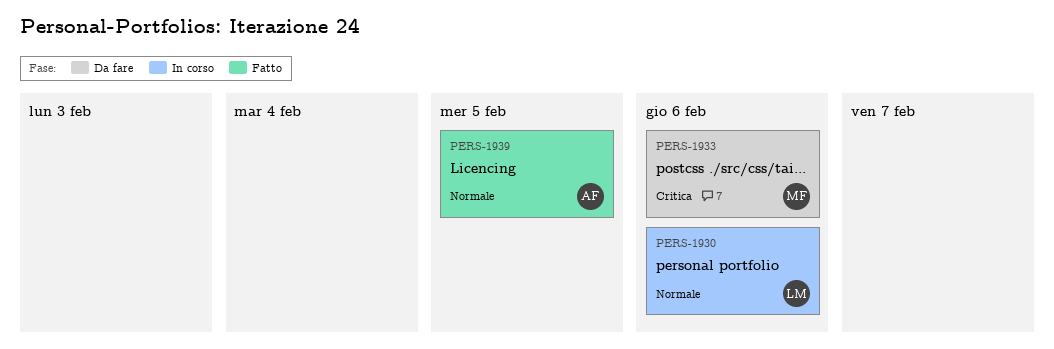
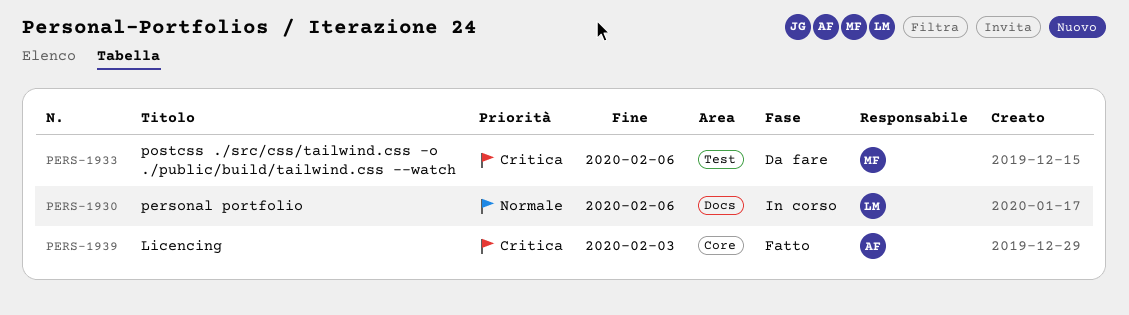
PERS-1939, priority: Normale -> Critica
PERS-1939, due: Feb 5 -> Feb 3

